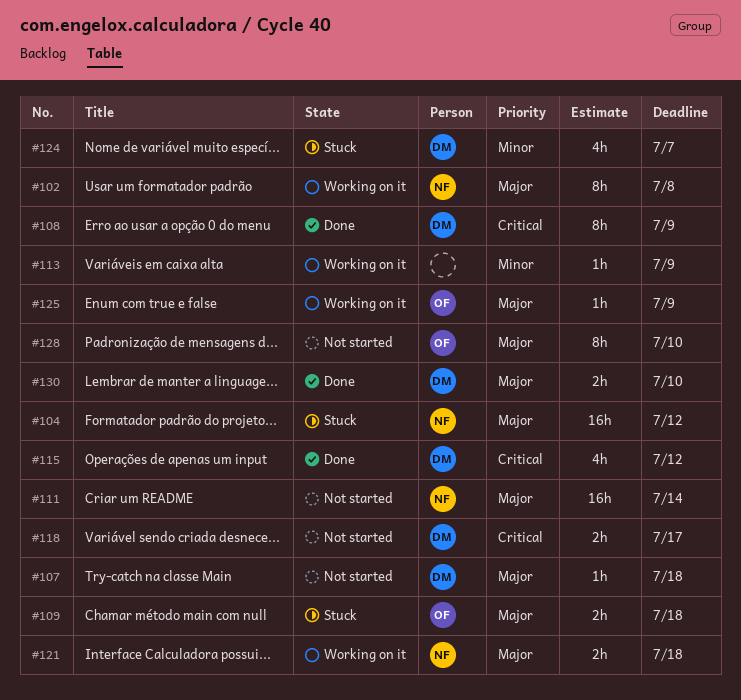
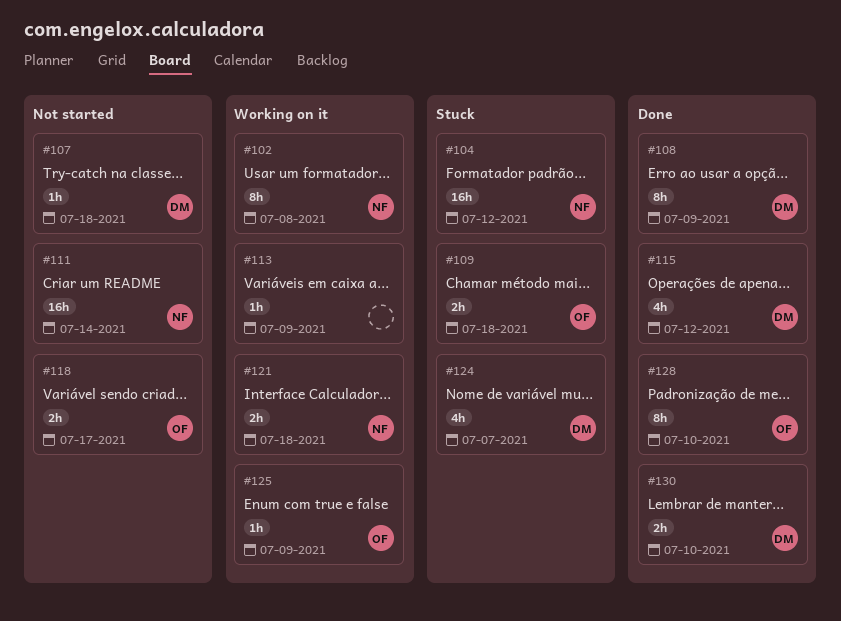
#118, owner: DM -> OF
#128, status: Not started -> Done

